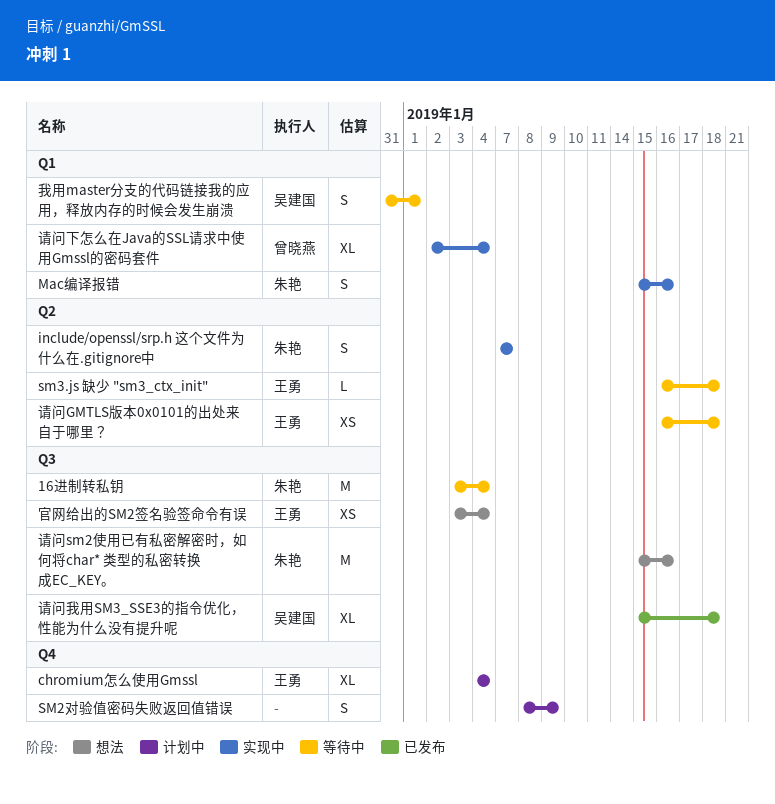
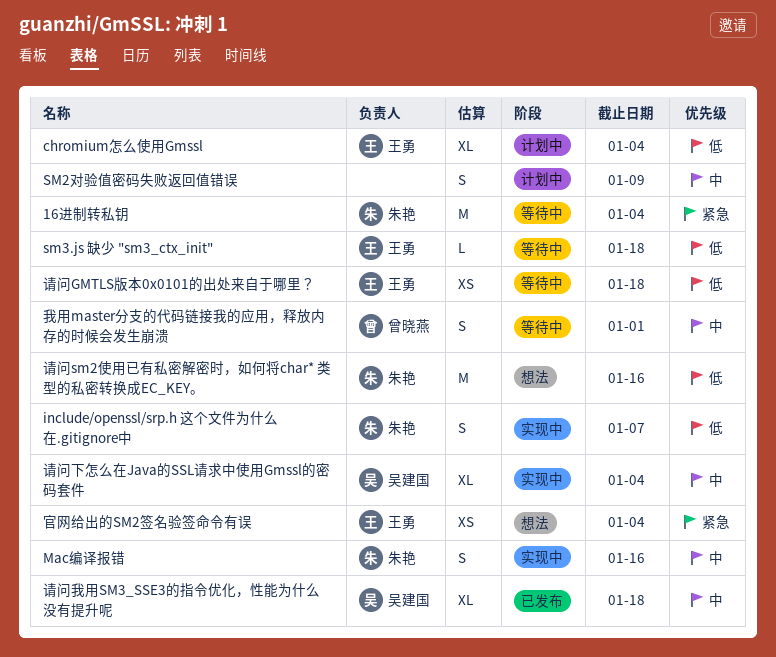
我用master分支的代码链接我的应用，释放内存的时候会发生崩溃, owner: 吴建国 -> 曾晓燕
请问下怎么在Java的SSL请求中使用Gmssl的密码套件, owner: 曾晓燕 -> 吴建国

